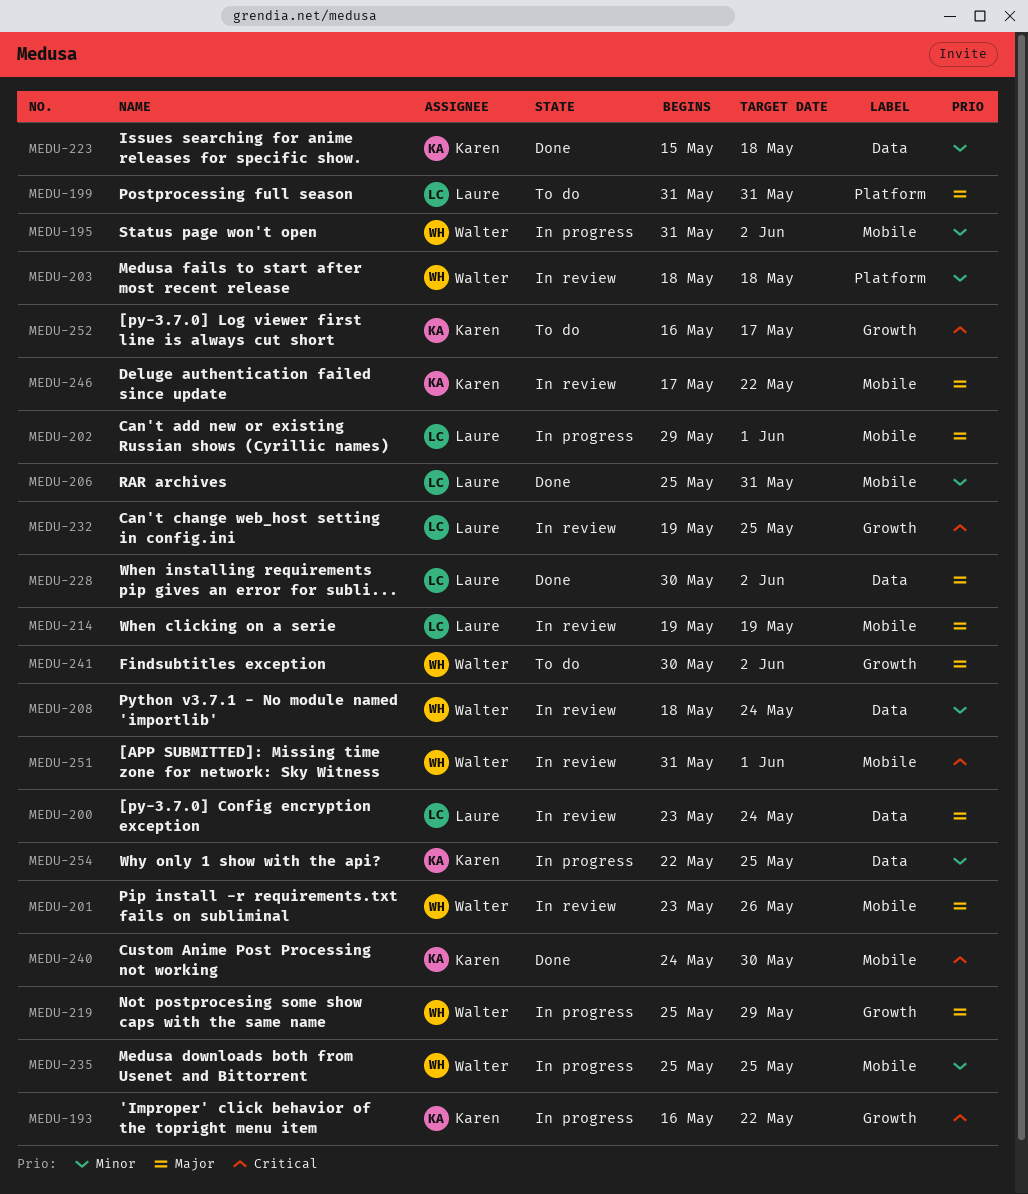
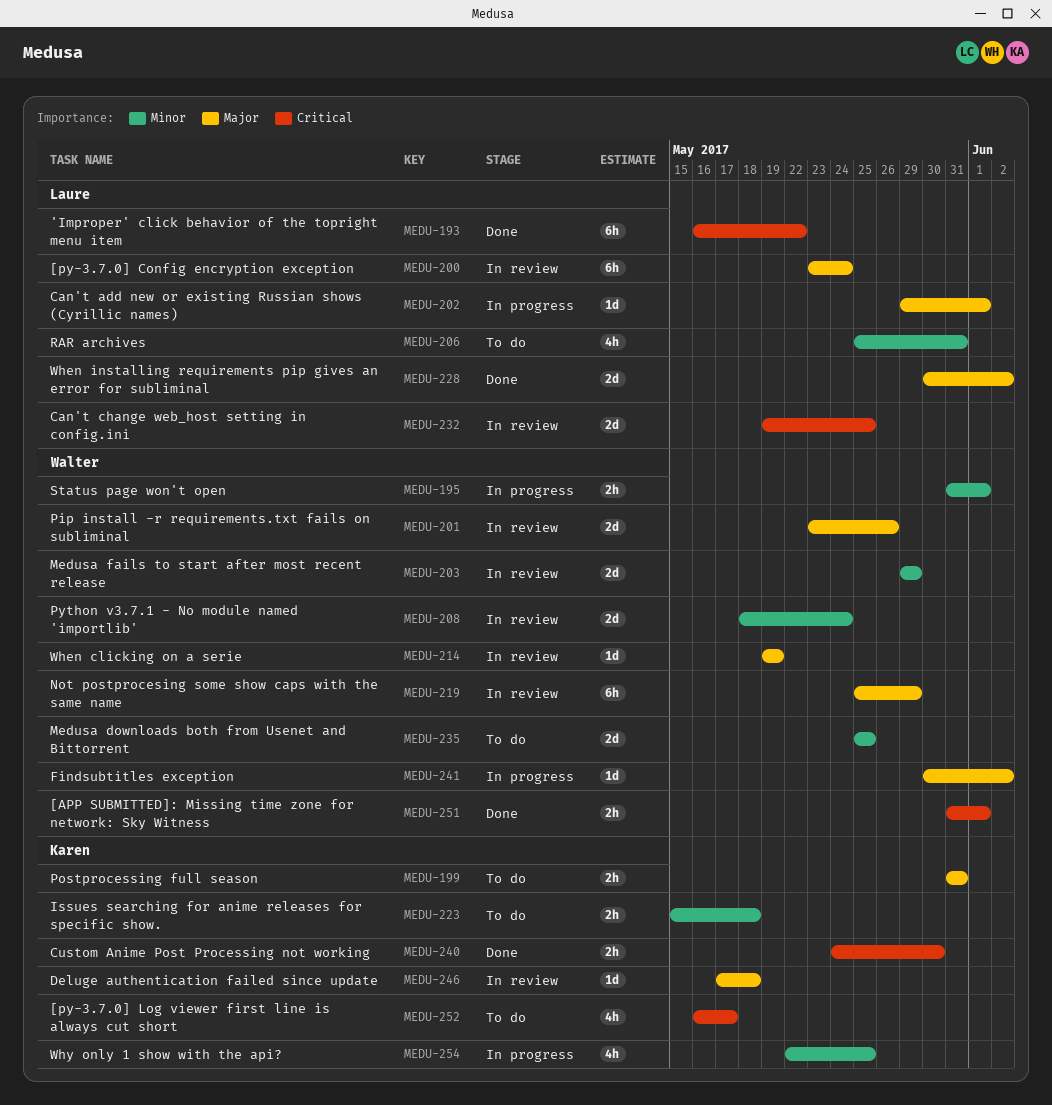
MEDU-193, status: In progress -> Done
MEDU-193, owner: Karen -> Laure
MEDU-195, due: Jun 2 -> Jun 1
MEDU-199, owner: Laure -> Karen
MEDU-203, start: May 18 -> May 29
MEDU-203, due: May 18 -> May 29
MEDU-206, status: Done -> To do
MEDU-214, owner: Laure -> Walter
MEDU-219, status: In progress -> In review
MEDU-223, status: Done -> To do
MEDU-235, status: In progress -> To do
MEDU-241, status: To do -> In progress
MEDU-246, due: May 22 -> May 18
MEDU-251, status: In review -> Done

